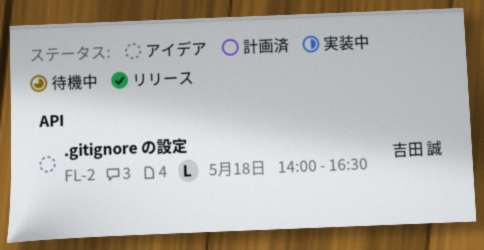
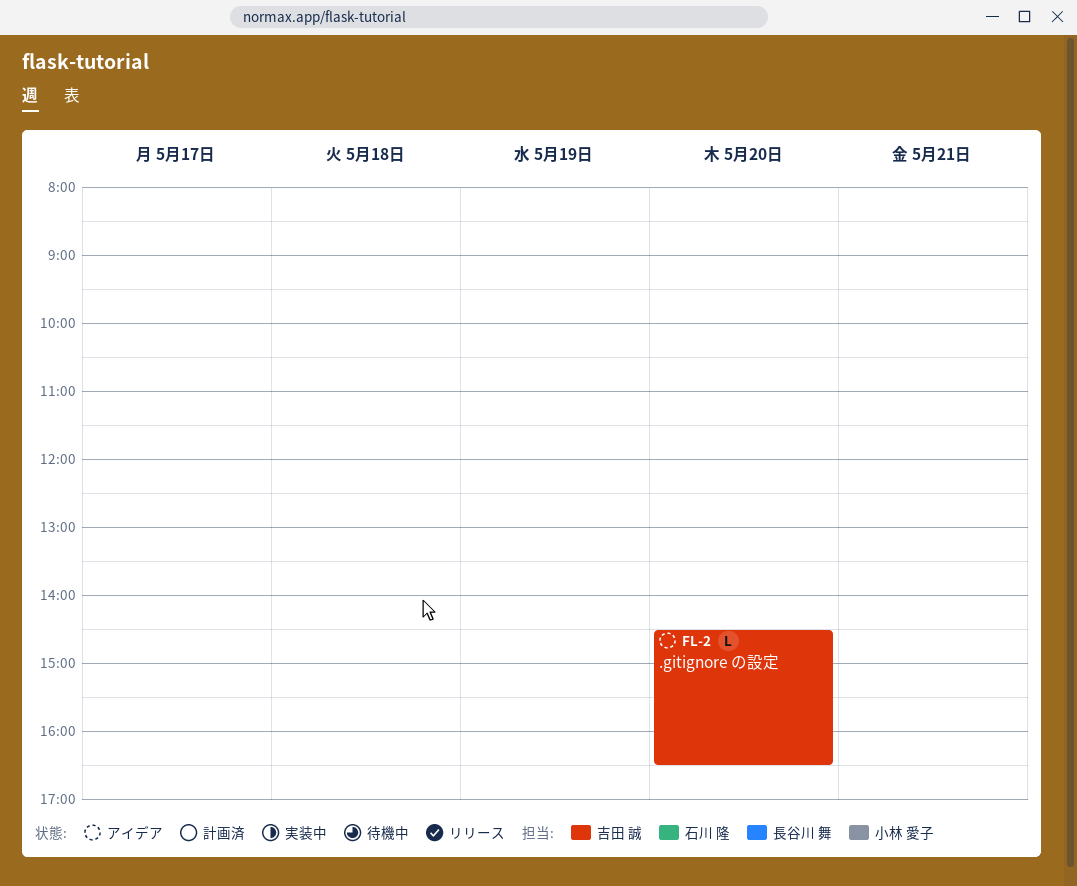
FL-2, day: May 18 -> May 20
FL-2, begins: 14:00 -> 14:30

